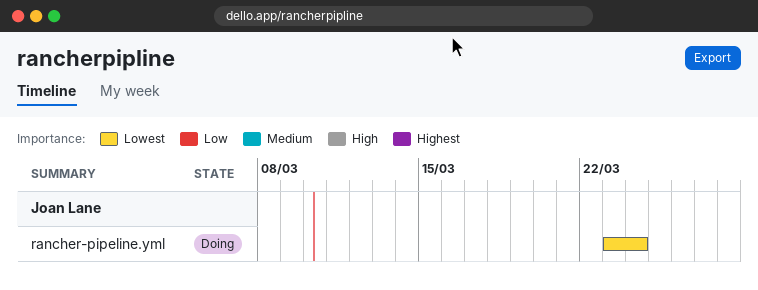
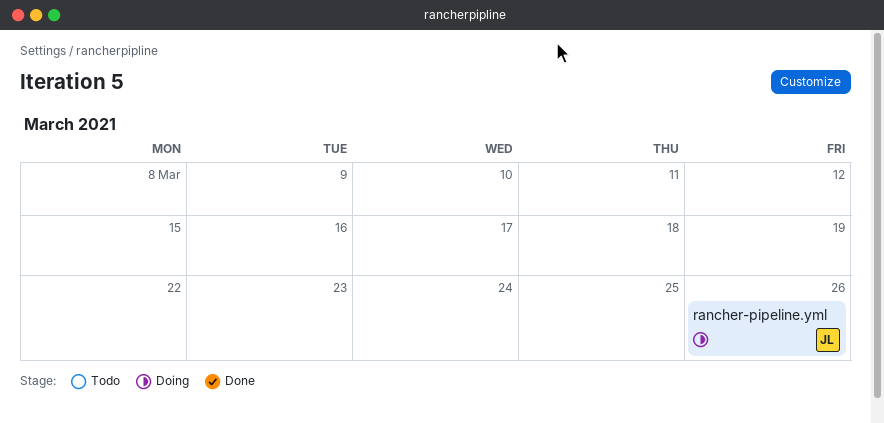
rancher-pipeline.yml, due: Mar 24 -> Mar 26

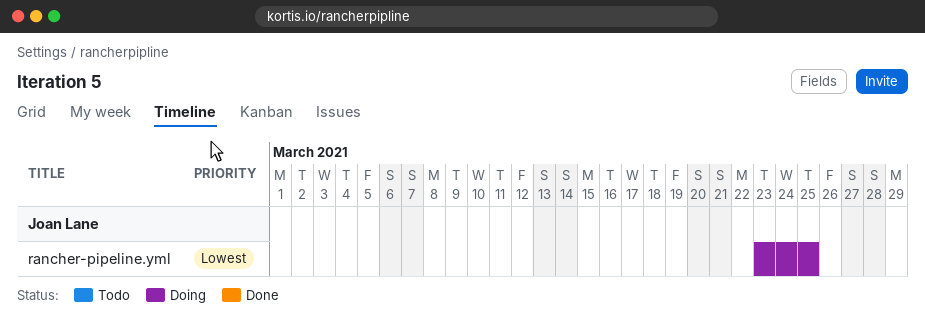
rancher-pipeline.yml, due: Mar 26 -> Mar 25

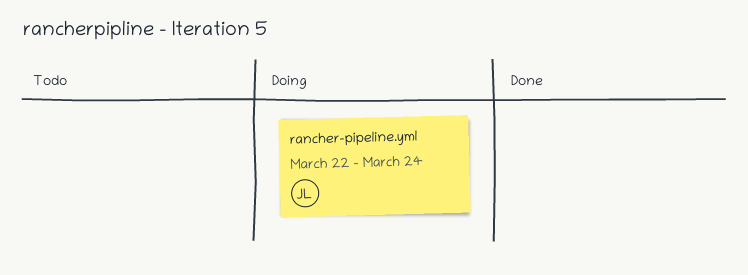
rancher-pipeline.yml, start: Mar 23 -> Mar 22
rancher-pipeline.yml, due: Mar 25 -> Mar 24

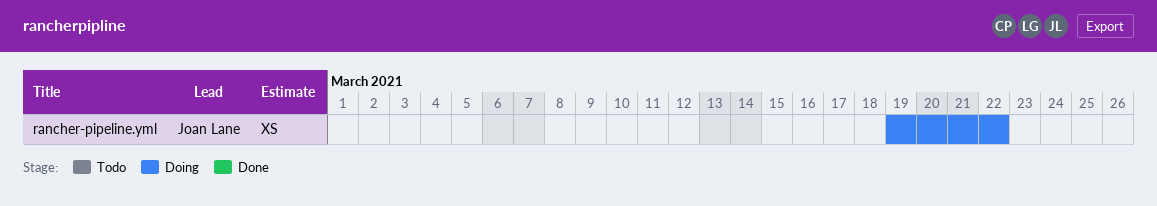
rancher-pipeline.yml, start: Mar 22 -> Mar 19
rancher-pipeline.yml, due: Mar 24 -> Mar 22

